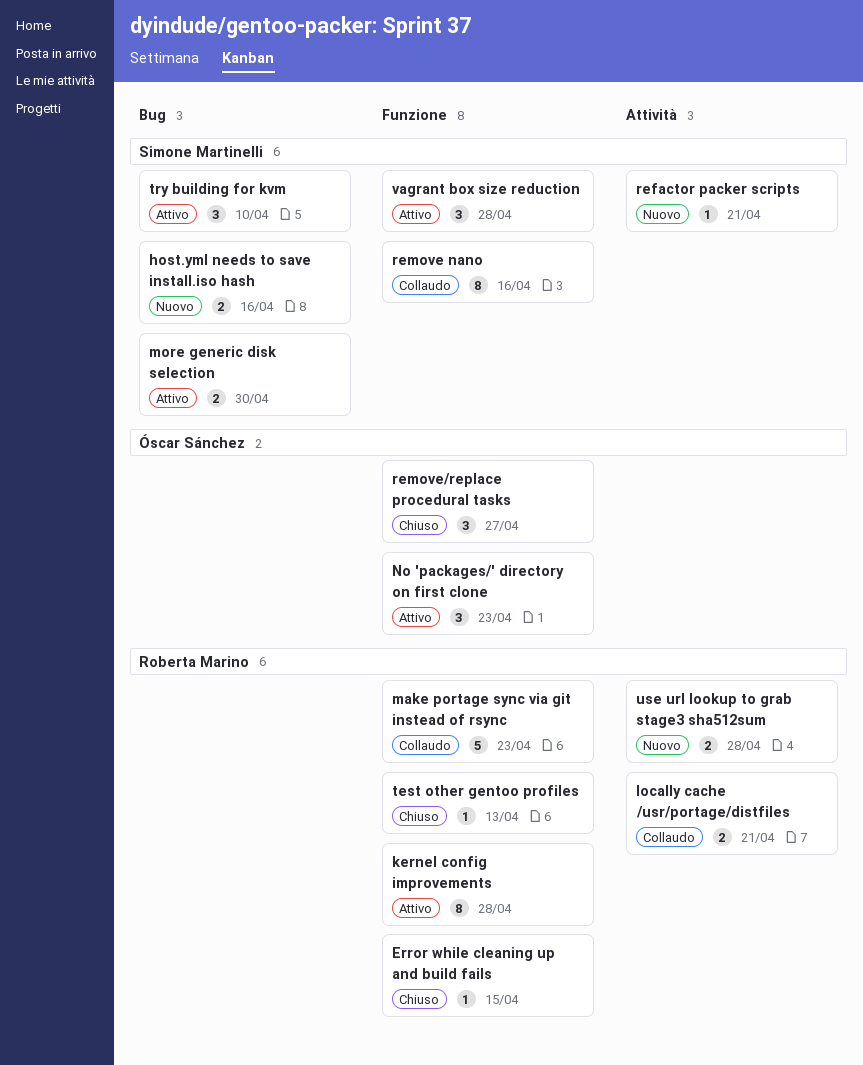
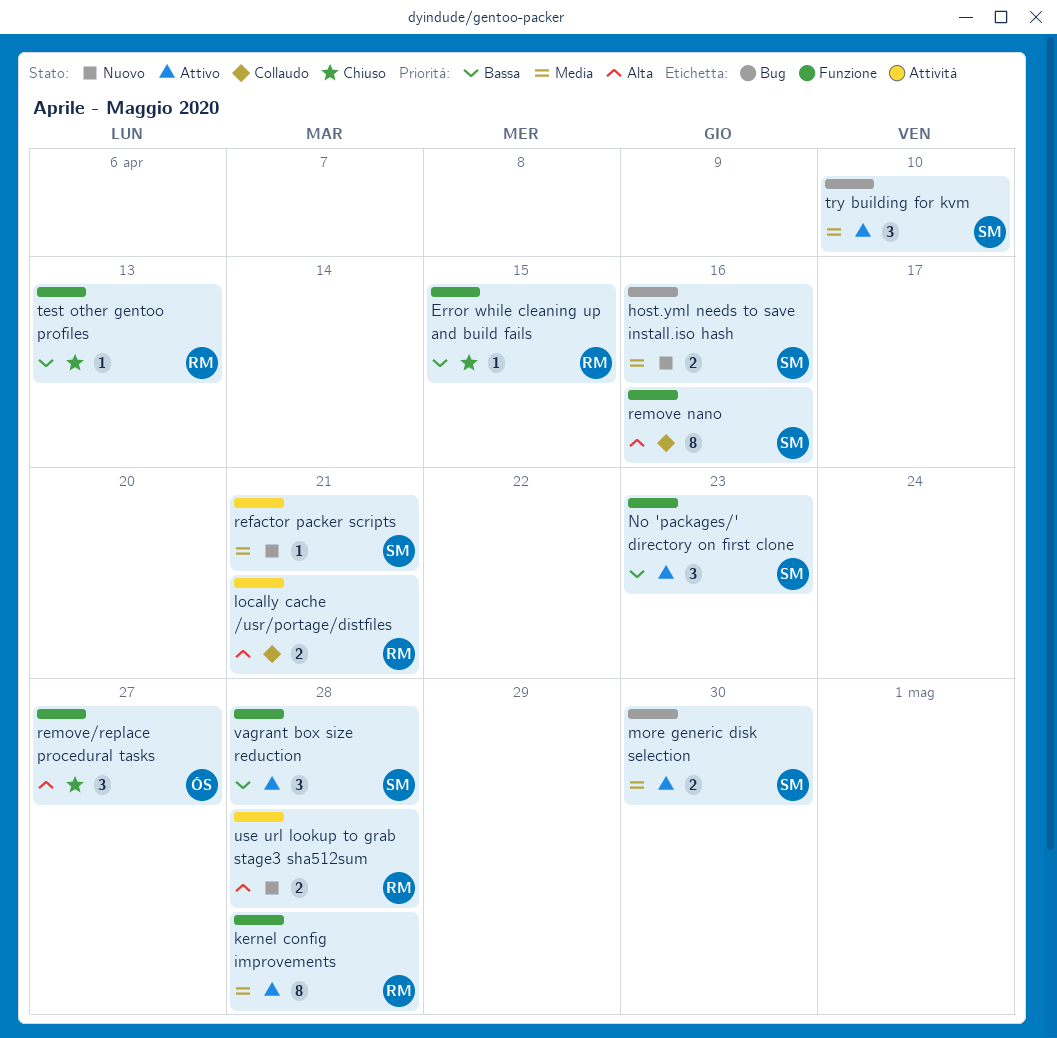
make portage sync via git instead of rsync: present -> none
No 'packages/' directory on first clone, owner: Óscar Sánchez -> Simone Martinelli

